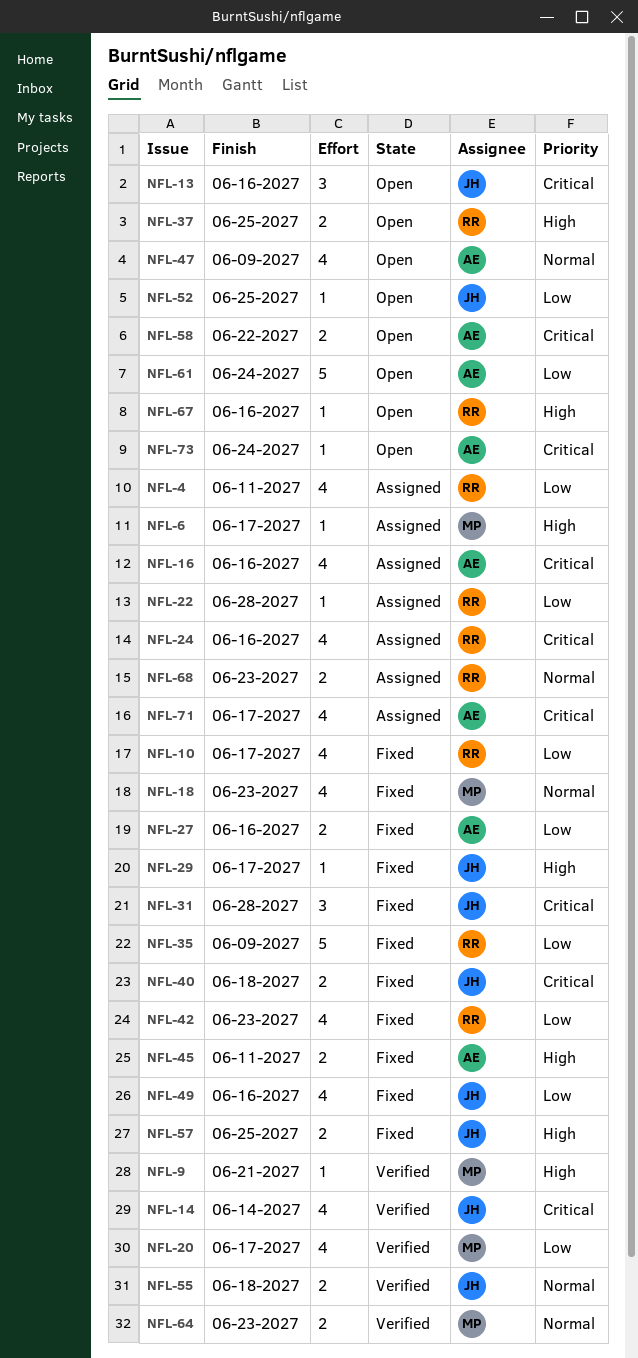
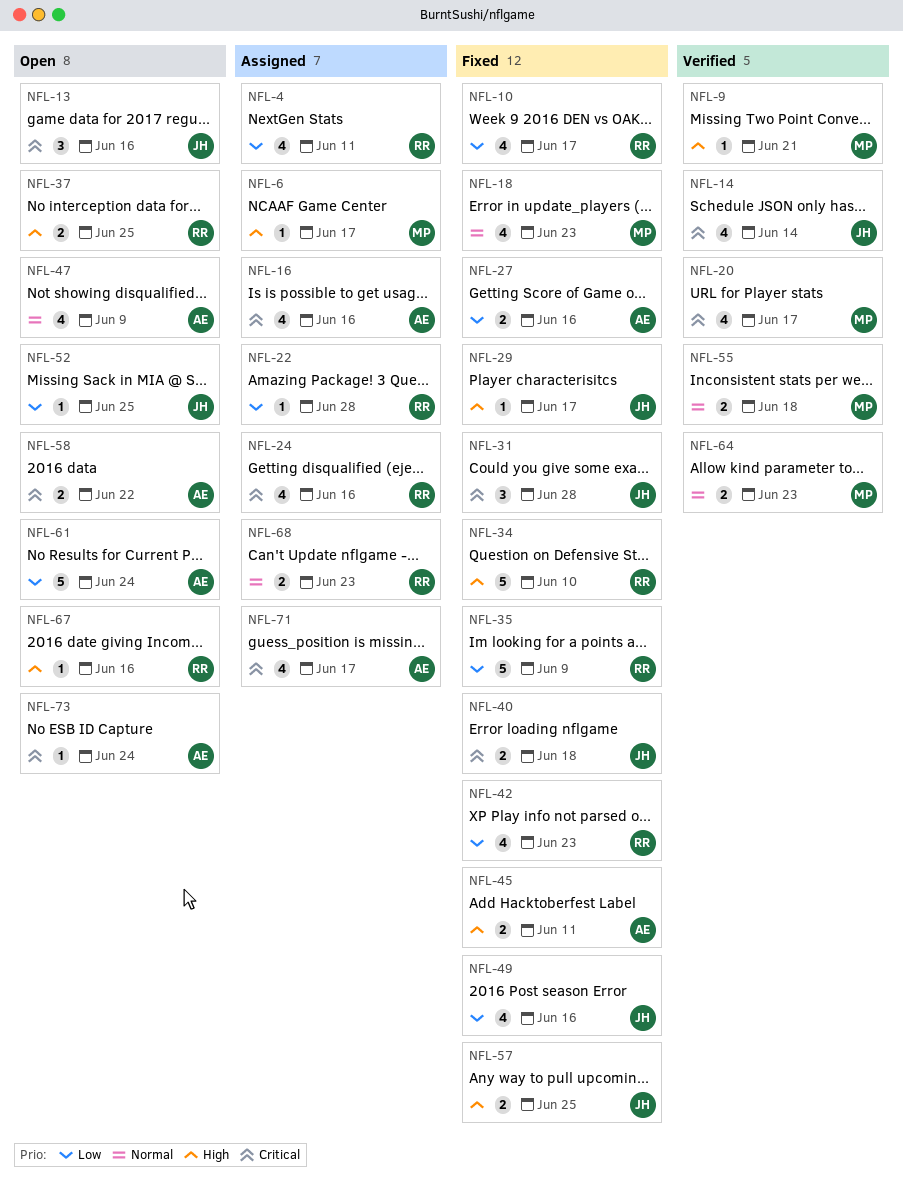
NFL-20, priority: Low -> Critical
NFL-34: none -> present
NFL-55, owner: JH -> MP

